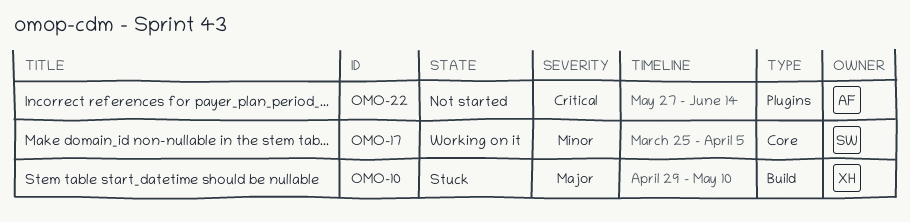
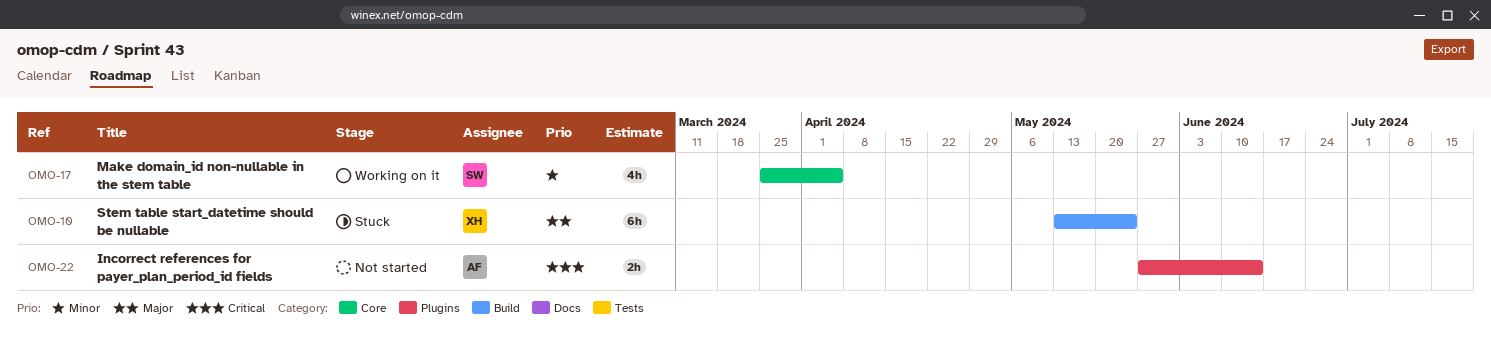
OMO-10, start: Apr 29 -> May 13
OMO-10, due: May 10 -> May 24

